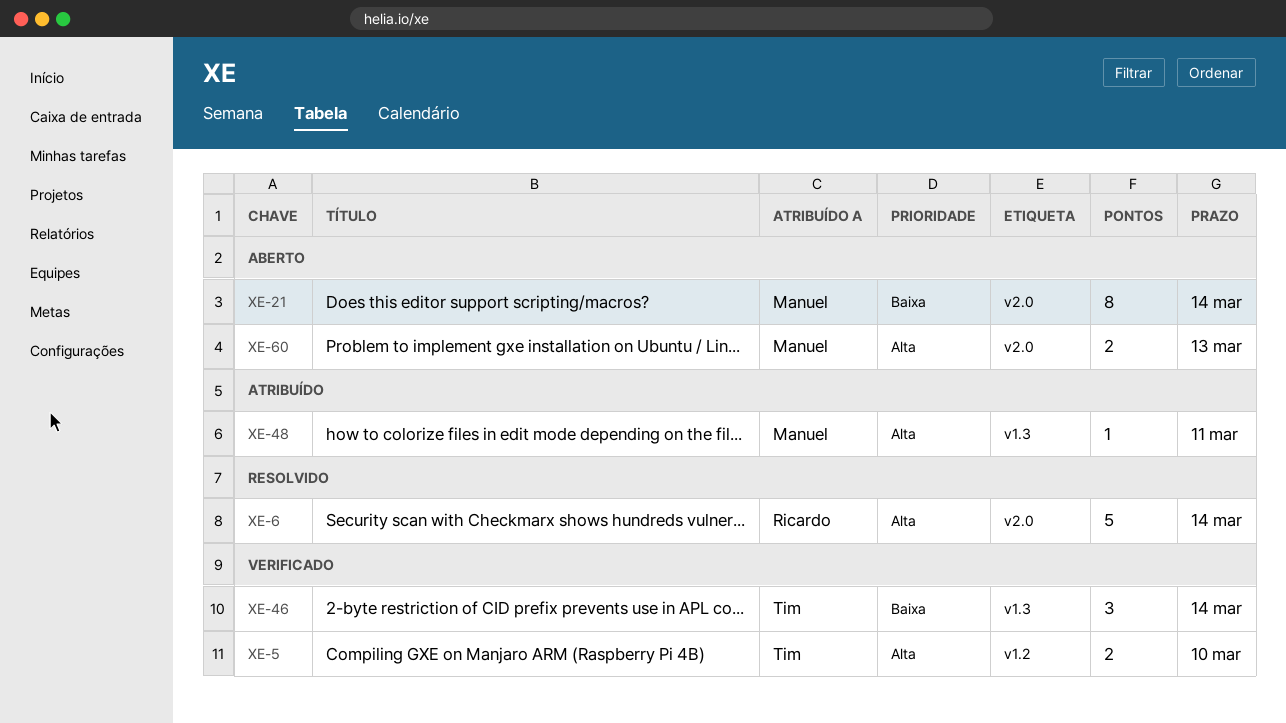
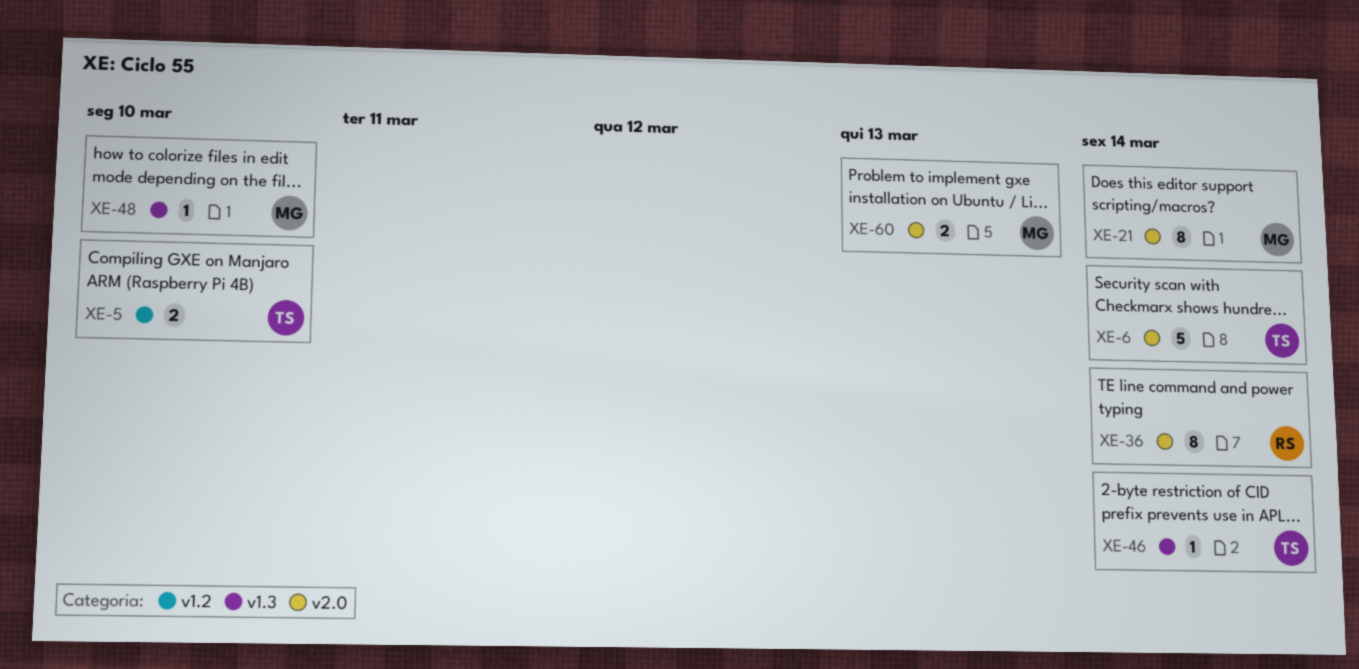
XE-6, owner: Ricardo -> Tim
XE-36: none -> present
XE-46, estimate: 3 -> 1
XE-48, due: Mar 11 -> Mar 10

